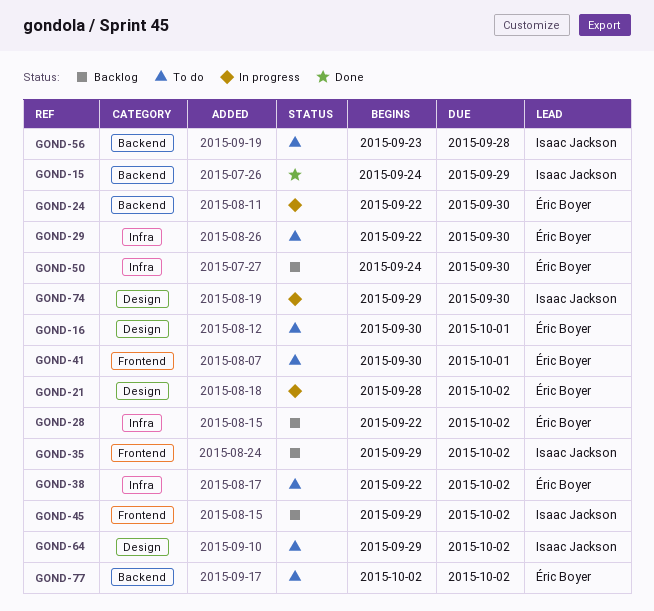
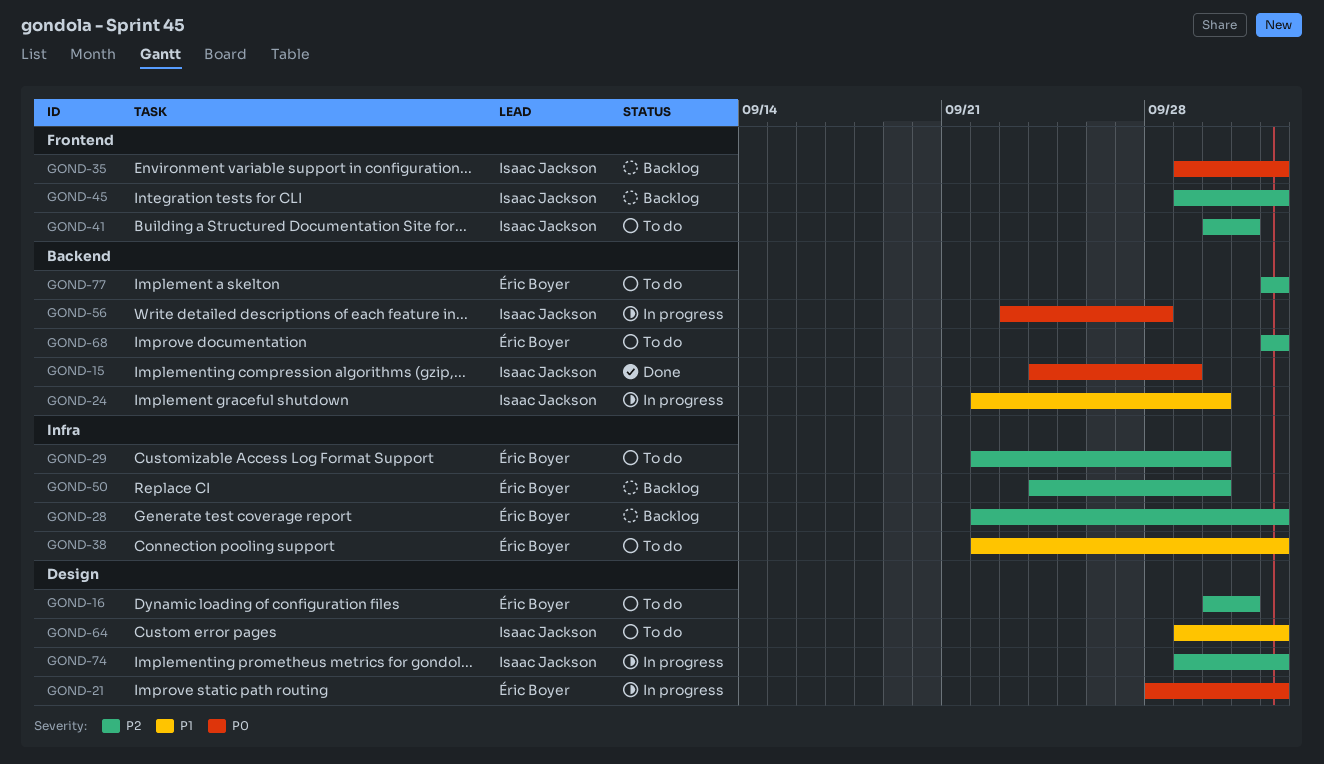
GOND-24, owner: Éric Boyer -> Isaac Jackson
GOND-41, owner: Éric Boyer -> Isaac Jackson
GOND-56, status: To do -> In progress
GOND-68: none -> present
GOND-74, due: Sep 30 -> Oct 2

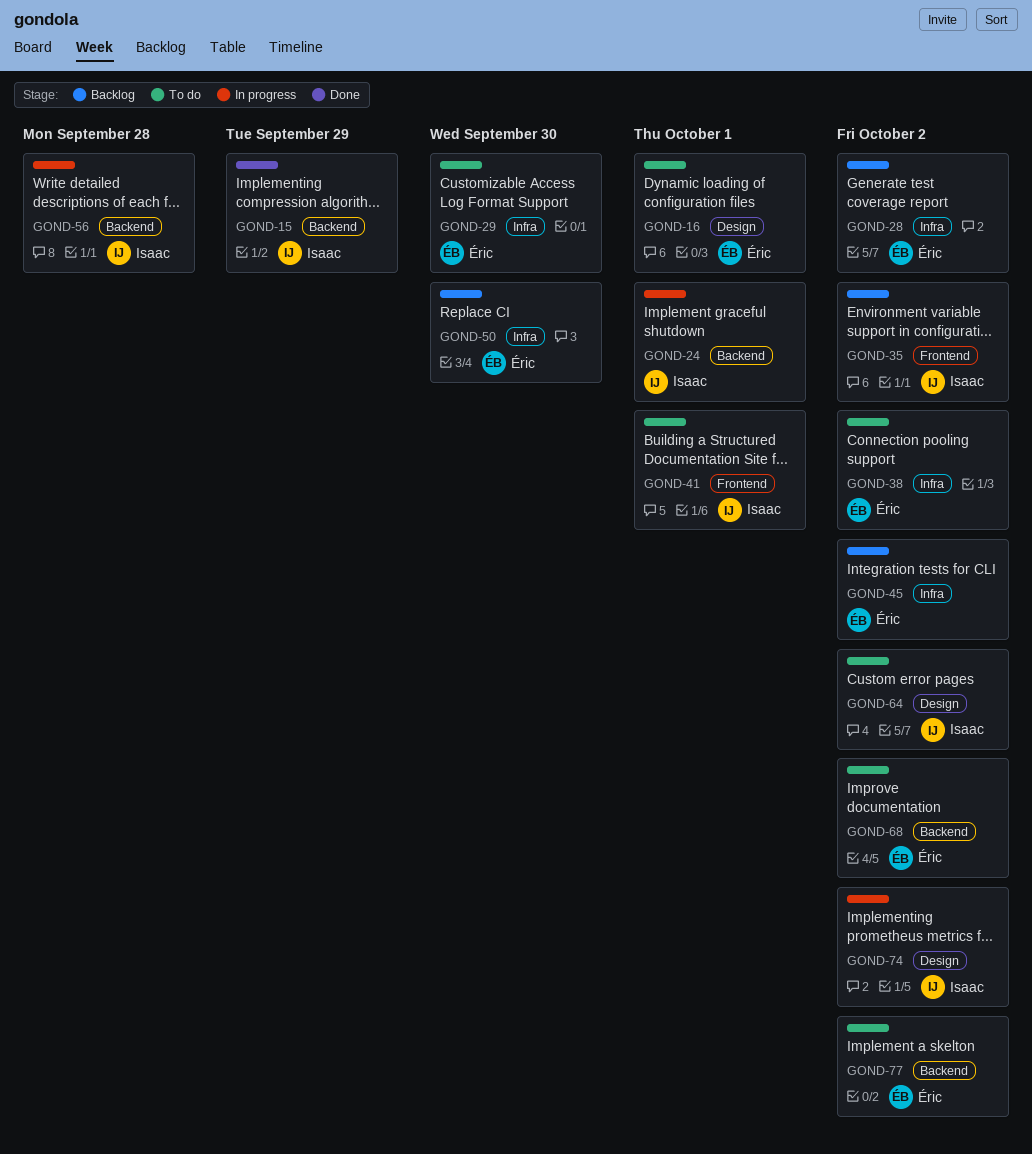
GOND-21: present -> none
GOND-24, due: Sep 30 -> Oct 1
GOND-45, owner: Isaac Jackson -> Éric Boyer
GOND-45, label: Frontend -> Infra

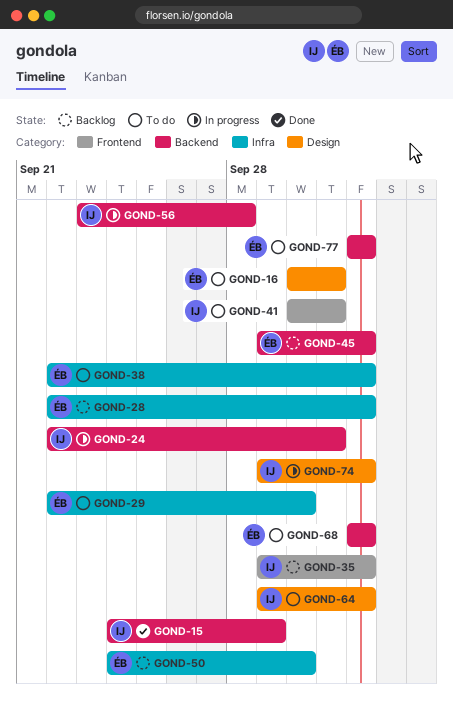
GOND-45, label: Infra -> Backend

